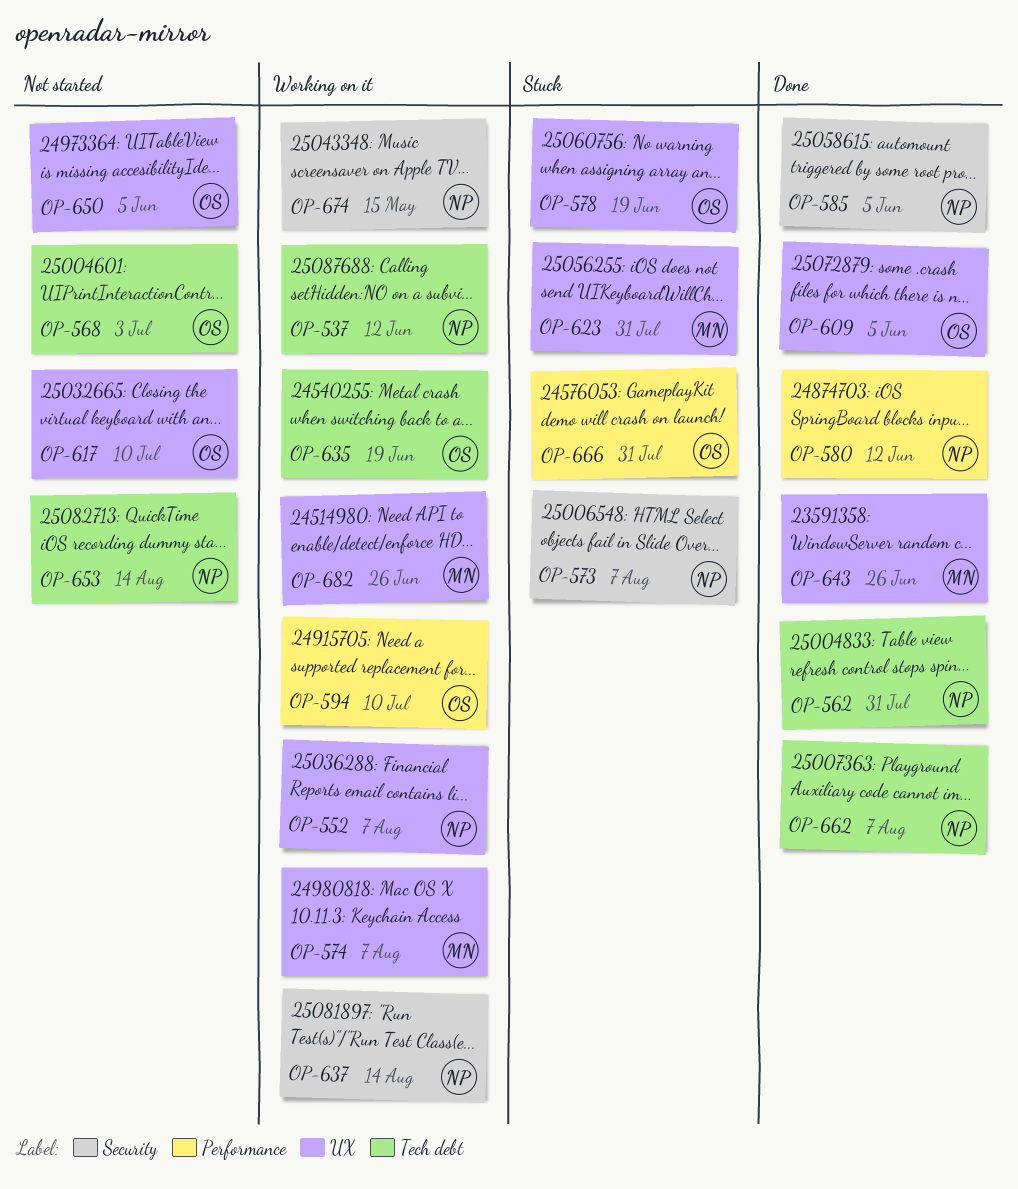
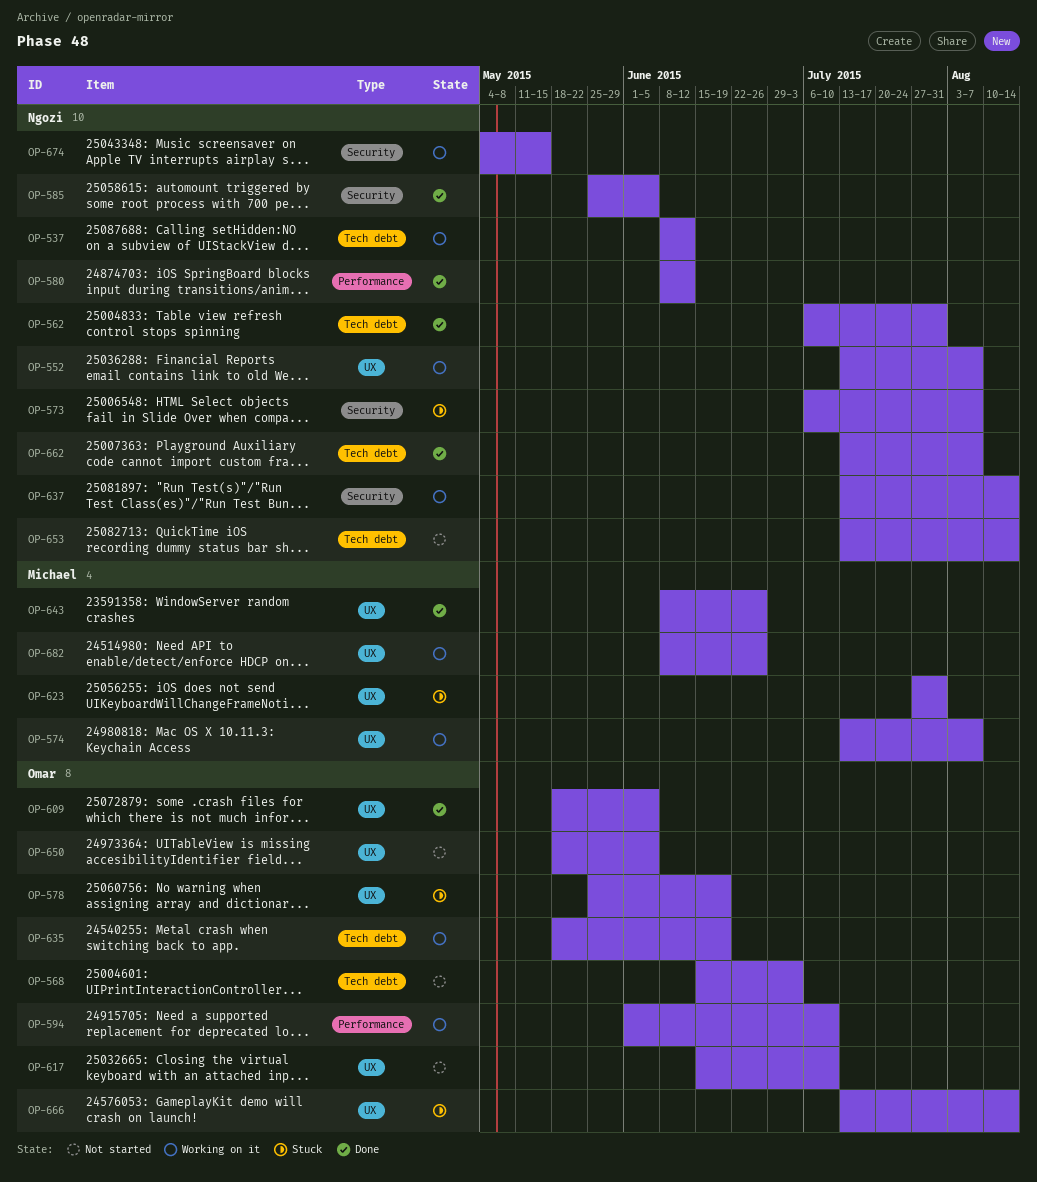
OP-666, label: Performance -> UX
OP-666, due: Jul 31 -> Aug 14

